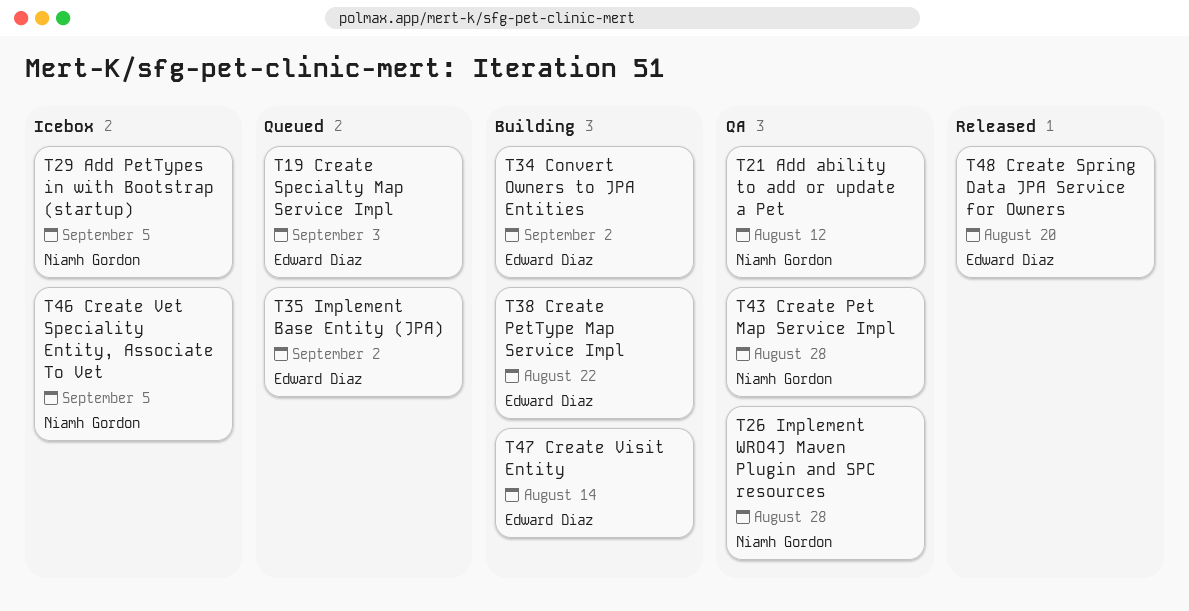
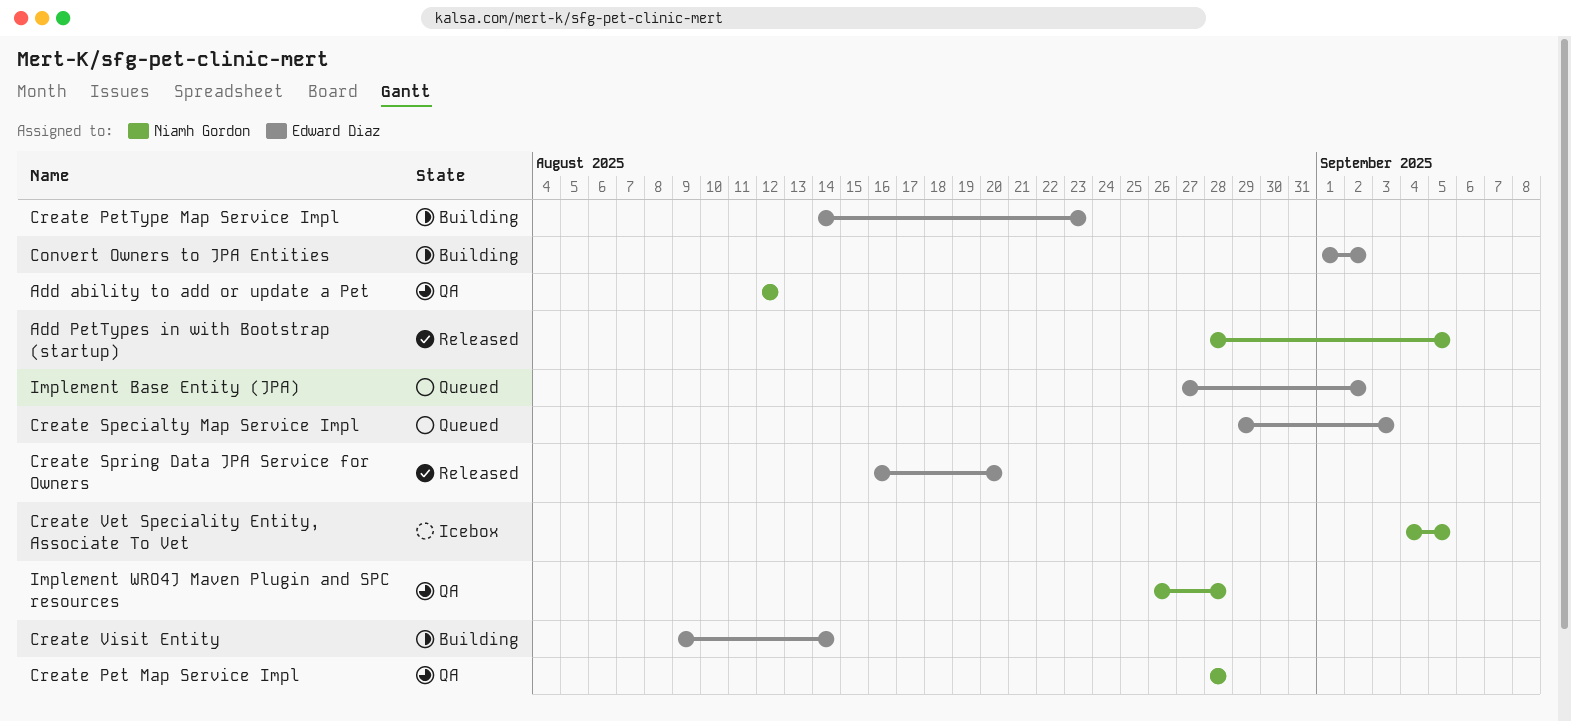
Add PetTypes in with Bootstrap (startup), status: Icebox -> Released
Create PetType Map Service Impl, due: Aug 22 -> Aug 23

